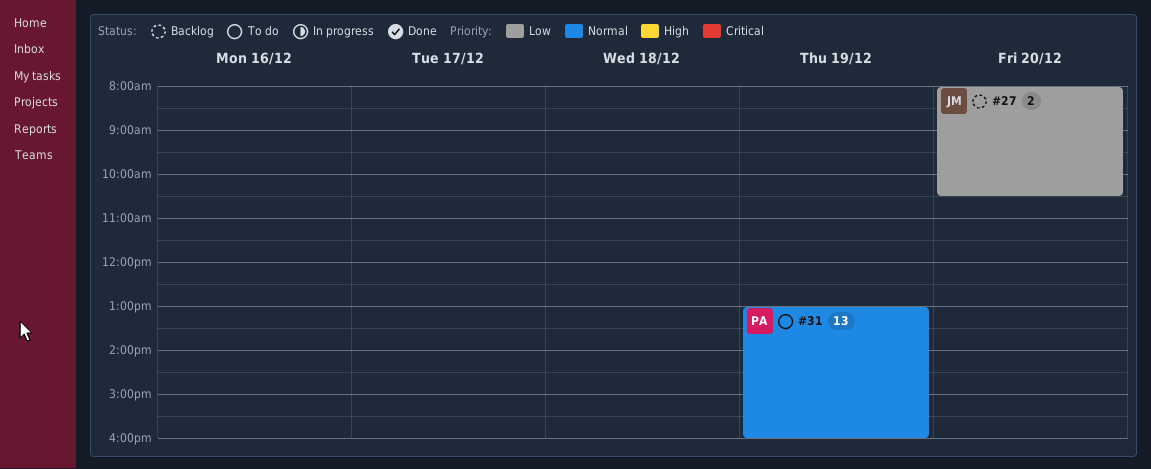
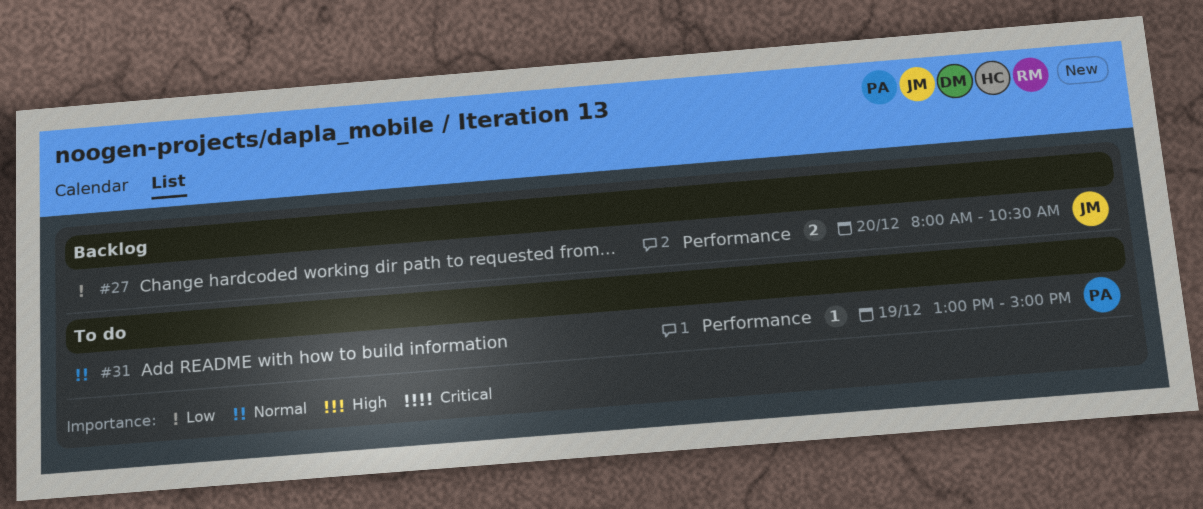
#31, estimate: 13 -> 1
#31, ends: 16:00 -> 15:00

